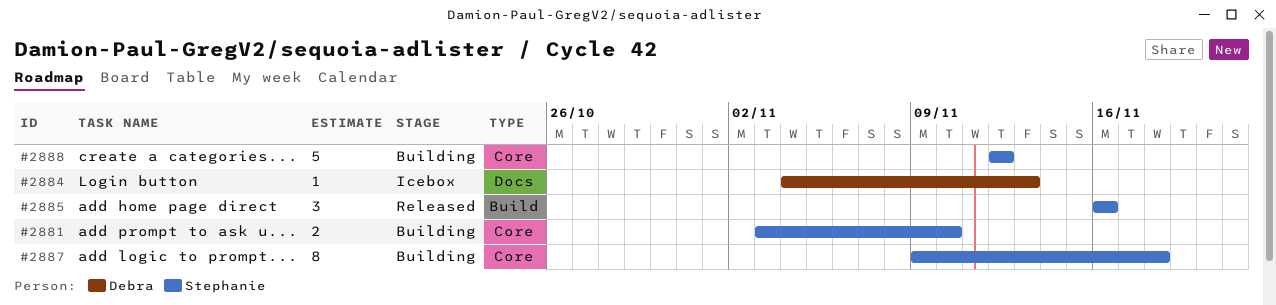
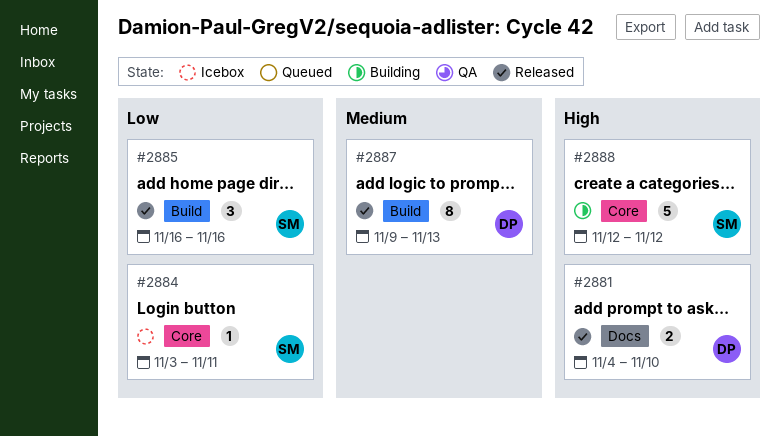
#2881, status: Building -> Released
#2881, owner: Stephanie -> Debra
#2881, label: Core -> Docs
#2881, start: Nov 3 -> Nov 4
#2884, owner: Debra -> Stephanie
#2884, label: Docs -> Core
#2884, start: Nov 4 -> Nov 3
#2884, due: Nov 13 -> Nov 11
#2887, status: Building -> Released
#2887, owner: Stephanie -> Debra
#2887, label: Core -> Build
#2887, due: Nov 18 -> Nov 13

